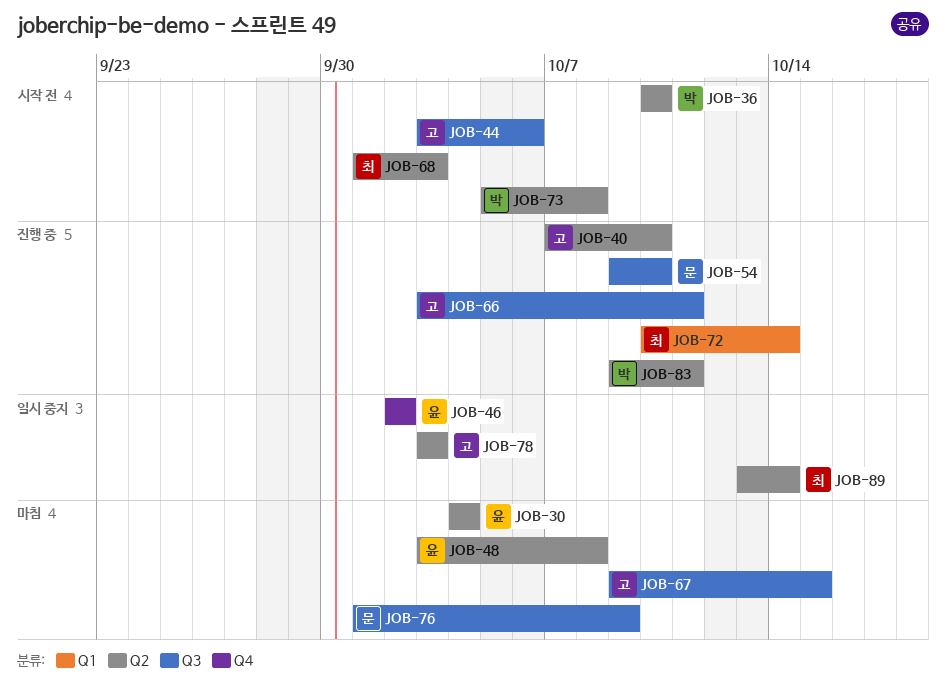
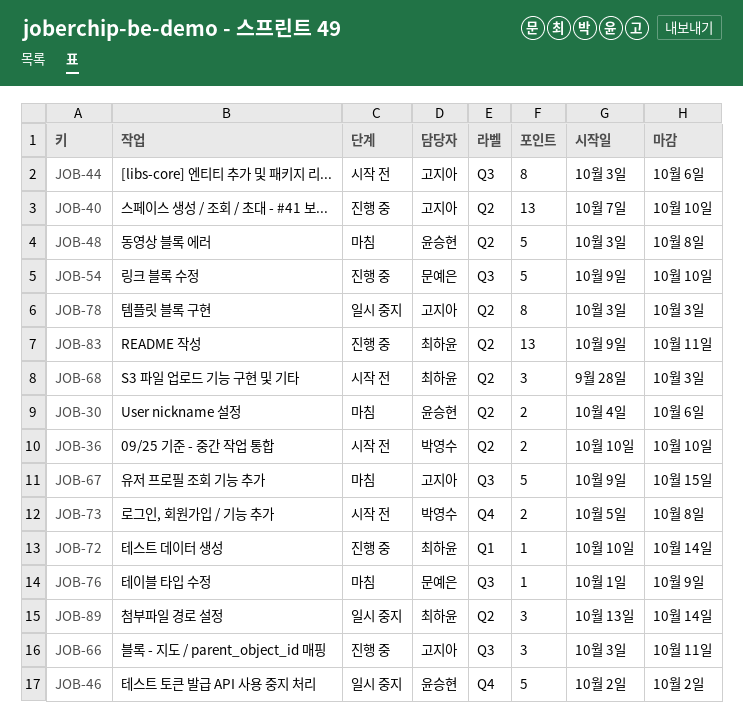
JOB-30, due: Oct 4 -> Oct 6
JOB-68, start: Oct 1 -> Sep 28
JOB-73, label: Q2 -> Q4
JOB-83, owner: 박영수 -> 최하윤

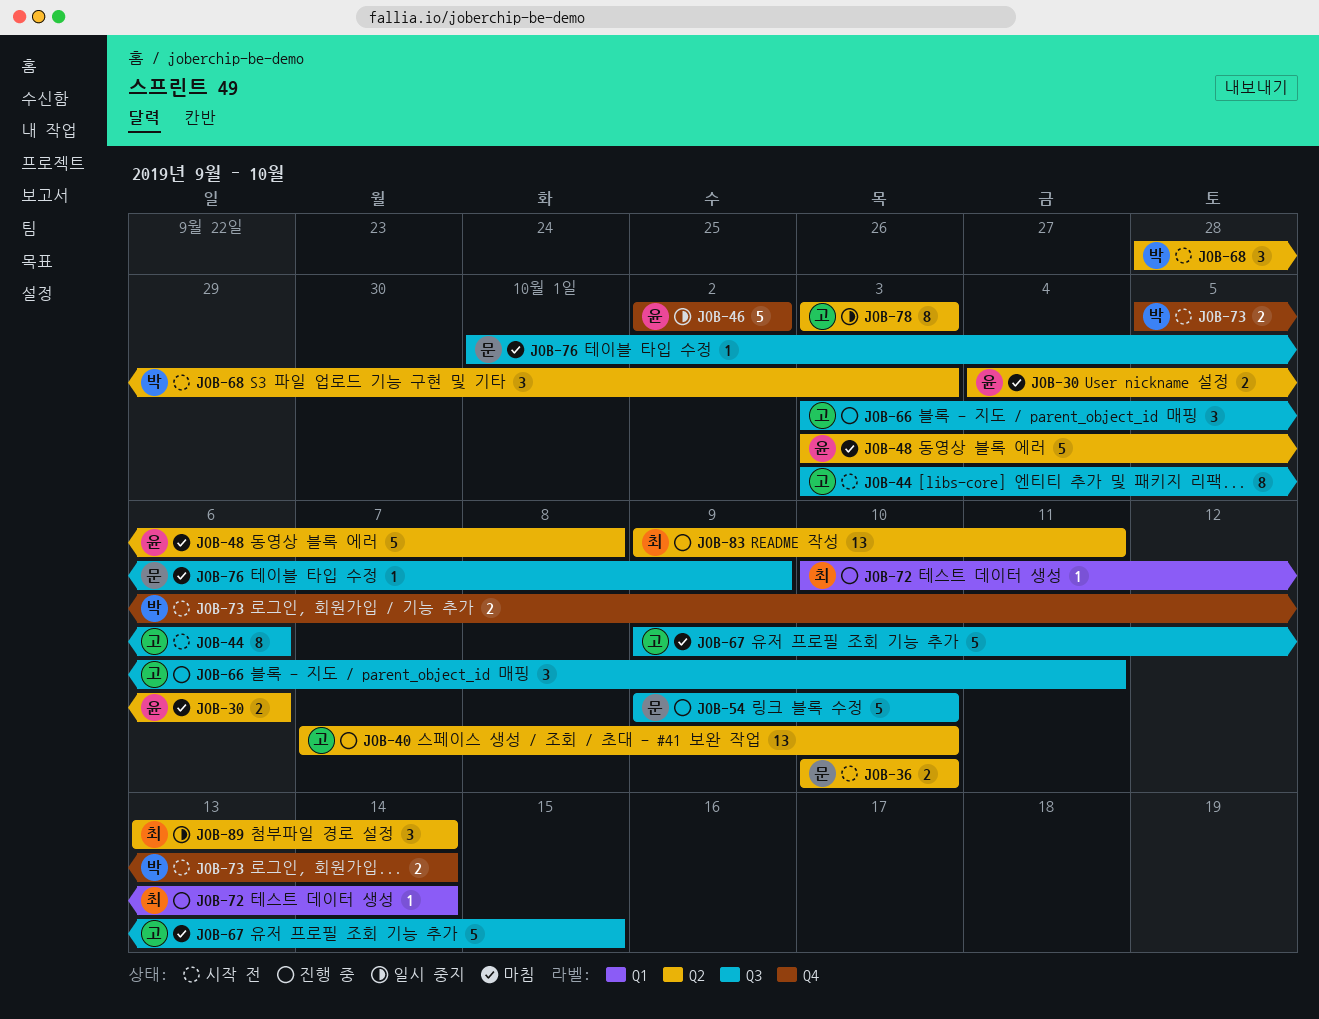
JOB-36, owner: 박영수 -> 문예은
JOB-68, owner: 최하윤 -> 박영수
JOB-73, due: Oct 8 -> Oct 14

